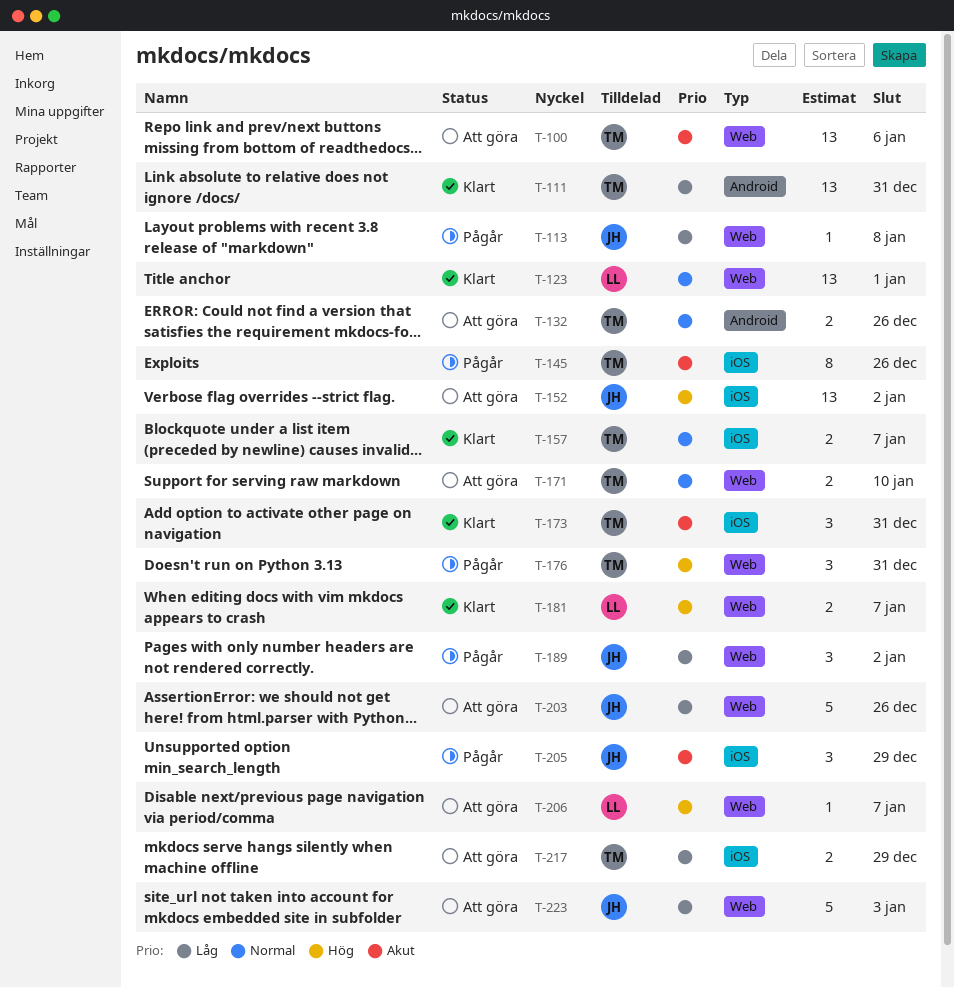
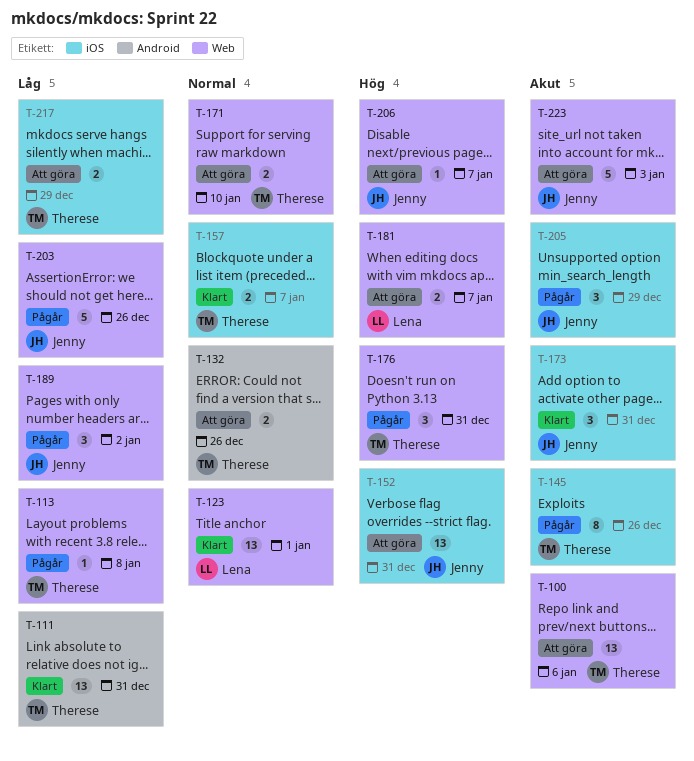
T-113, owner: Jenny -> Therese
T-152, due: Jan 2 -> Dec 31
T-173, owner: Therese -> Jenny
T-181, status: Klart -> Att göra
T-203, status: Att göra -> Pågår
T-206, owner: Lena -> Jenny
T-223, priority: Låg -> Akut

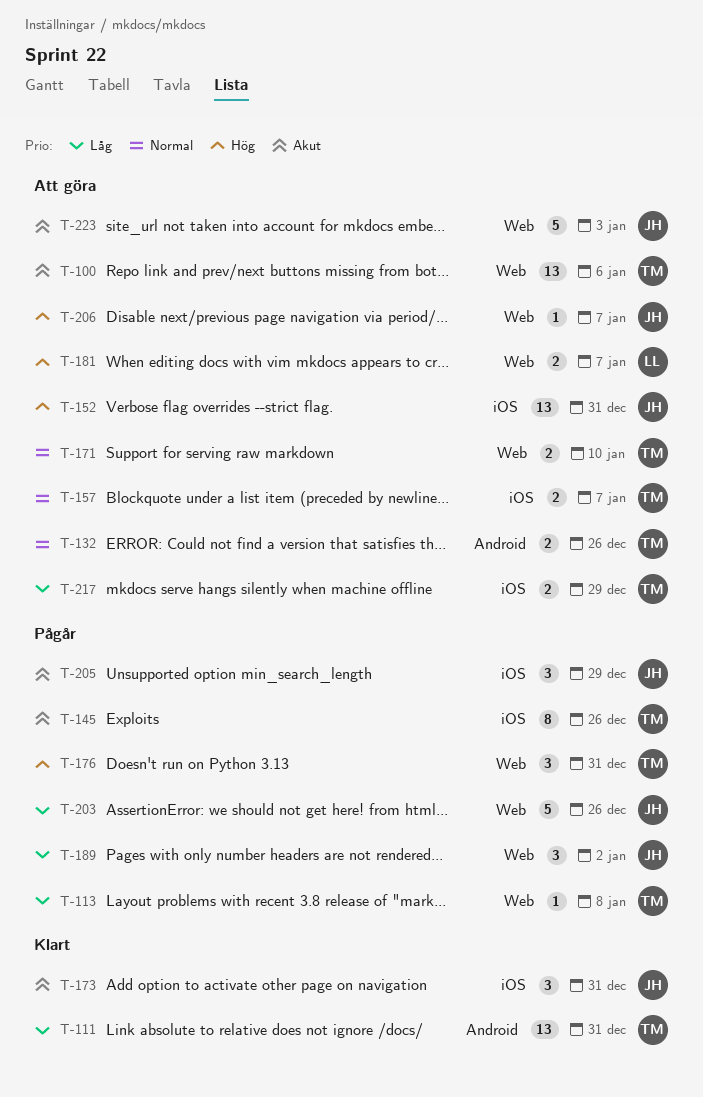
T-123: present -> none
T-157, status: Klart -> Att göra

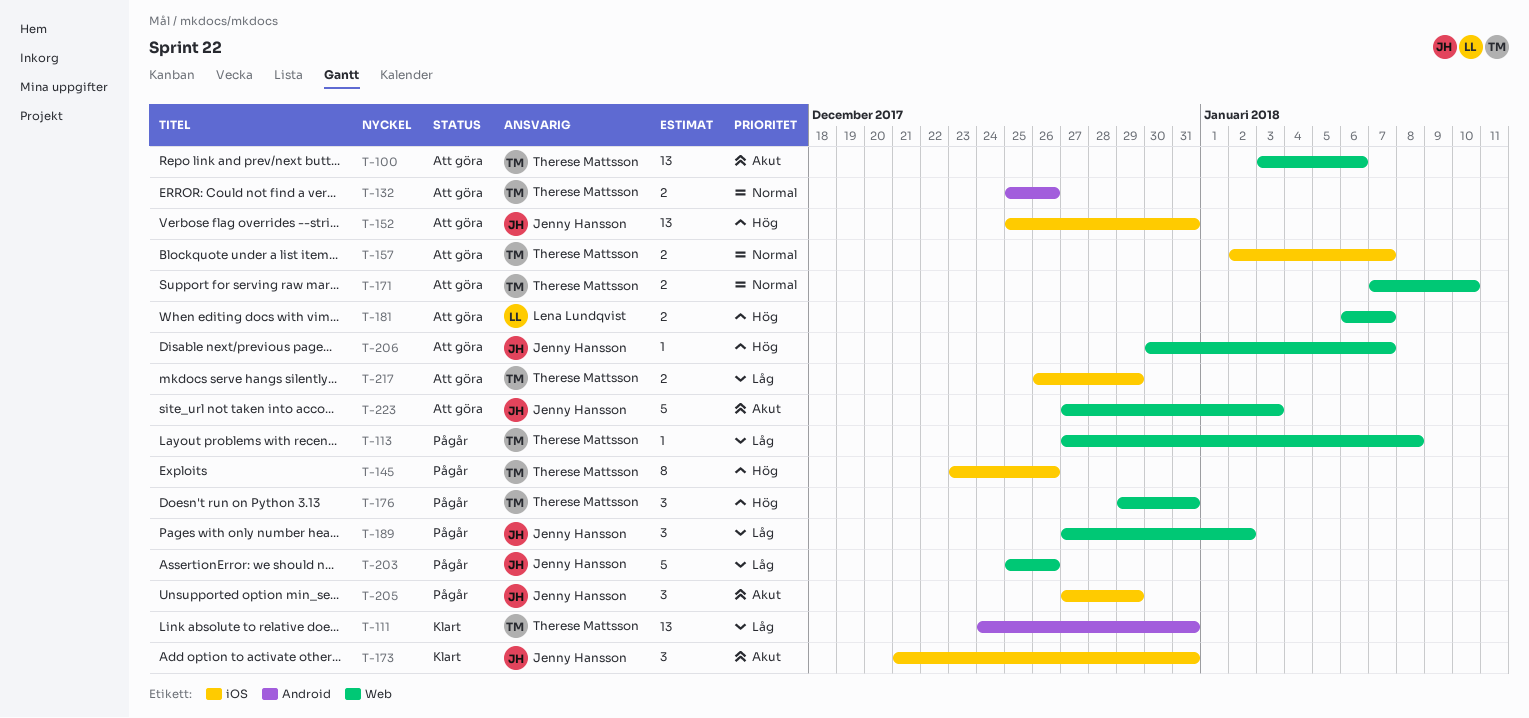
T-145, priority: Akut -> Hög

